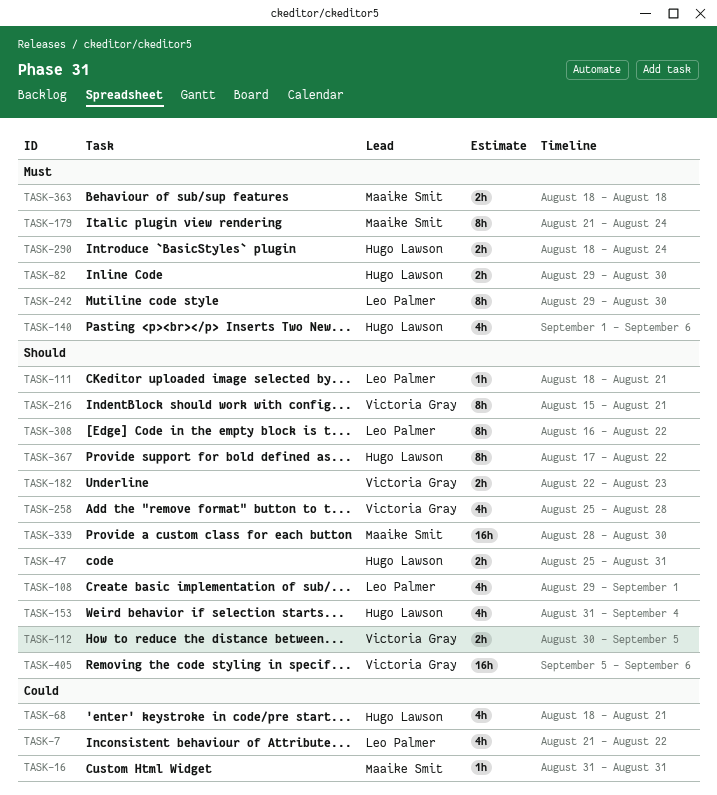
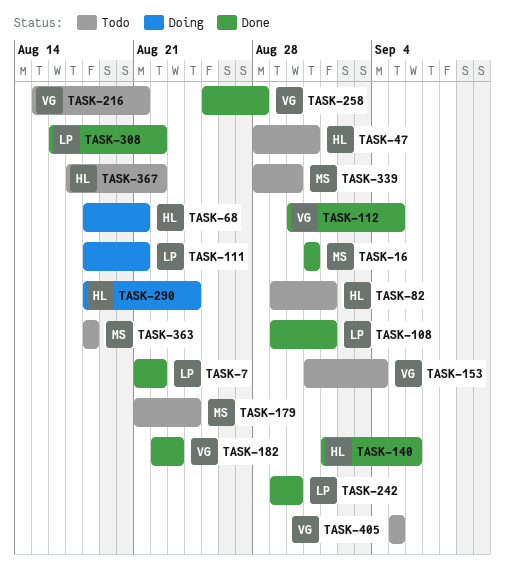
TASK-47, start: Aug 25 -> Aug 28
TASK-82, due: Aug 30 -> Sep 1
TASK-153, owner: Hugo Lawson -> Victoria Gray
TASK-405, due: Sep 6 -> Sep 5

